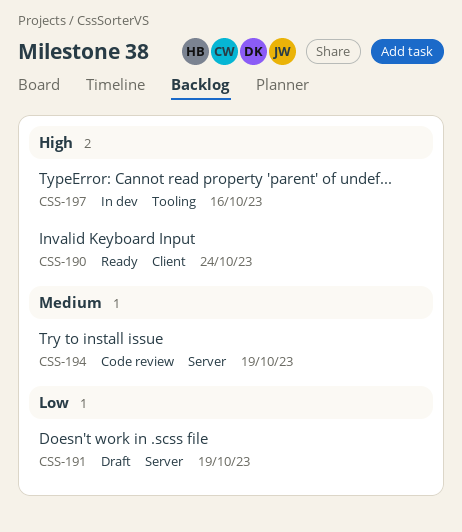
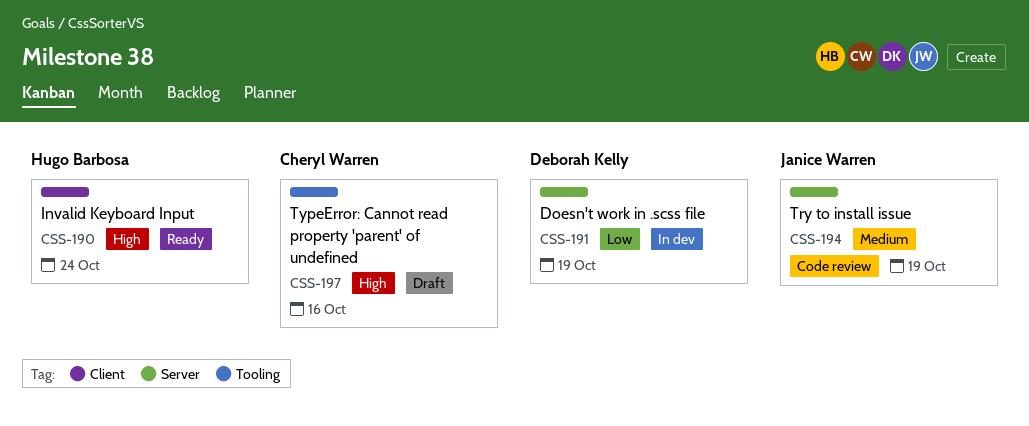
CSS-191, status: Draft -> In dev
CSS-197, status: In dev -> Draft

